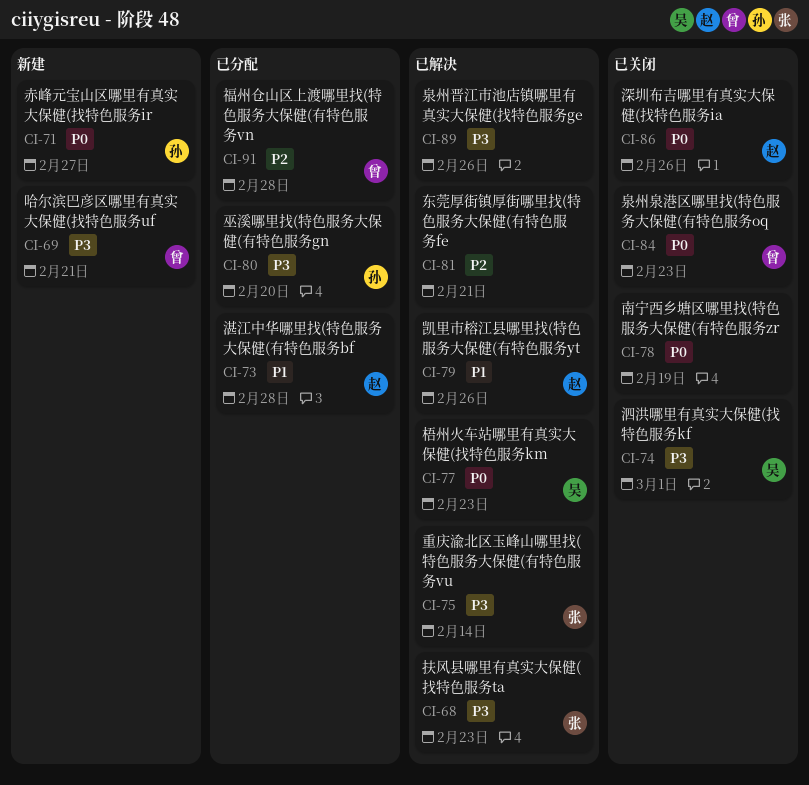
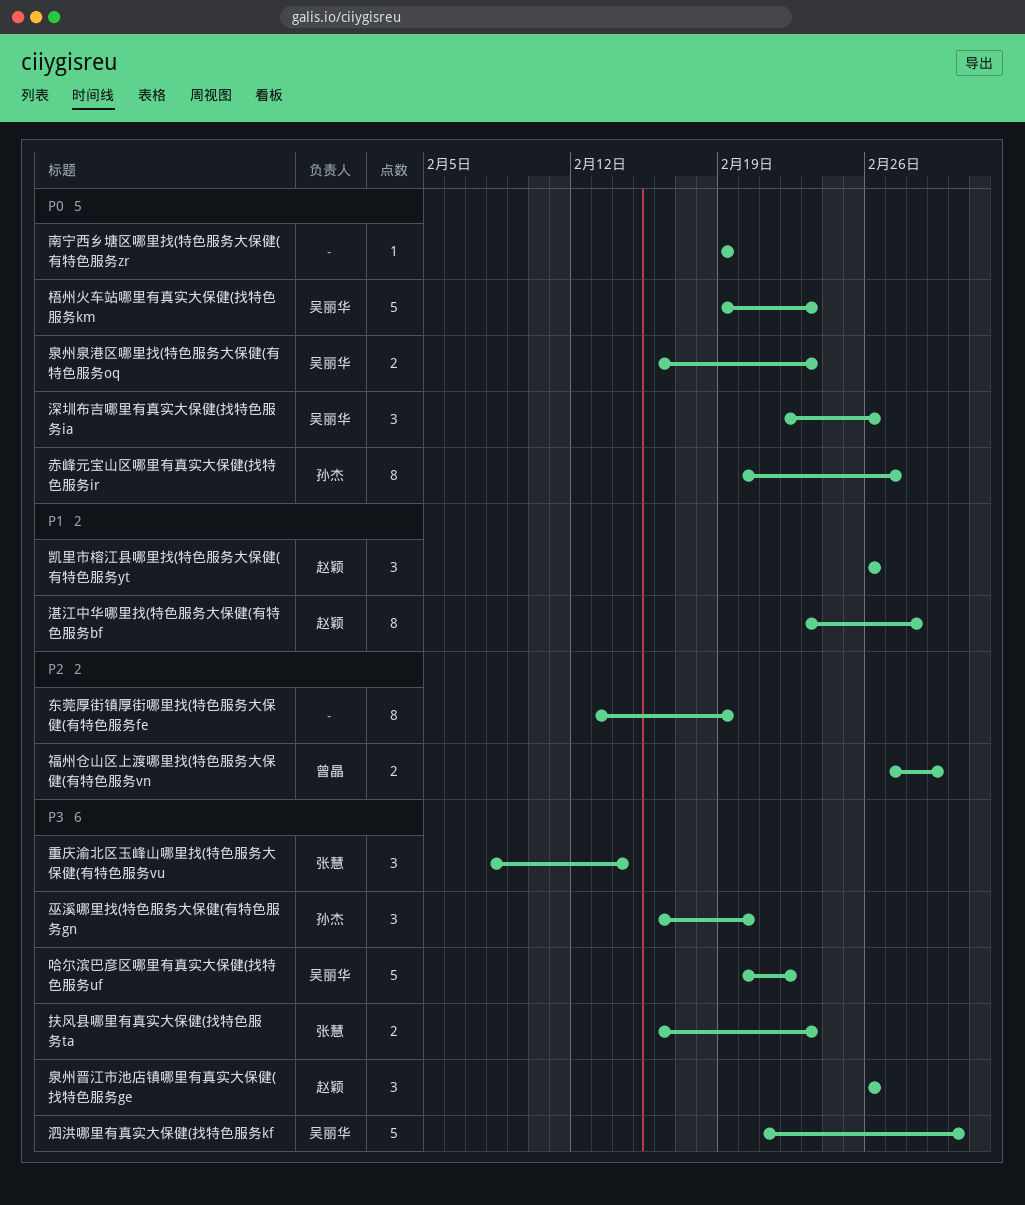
东莞厚街镇厚街哪里找(特色服务大保健(有特色服务fe, due: Feb 21 -> Feb 19
哈尔滨巴彦区哪里有真实大保健(找特色服务uf, owner: 曾晶 -> 吴丽华
哈尔滨巴彦区哪里有真实大保健(找特色服务uf, due: Feb 21 -> Feb 22
泉州晋江市池店镇哪里有真实大保健(找特色服务ge, owner: none -> 赵颖
泉州泉港区哪里找(特色服务大保健(有特色服务oq, owner: 曾晶 -> 吴丽华
深圳布吉哪里有真实大保健(找特色服务ia, owner: 赵颖 -> 吴丽华
福州仓山区上渡哪里找(特色服务大保健(有特色服务vn, due: Feb 28 -> Feb 29

